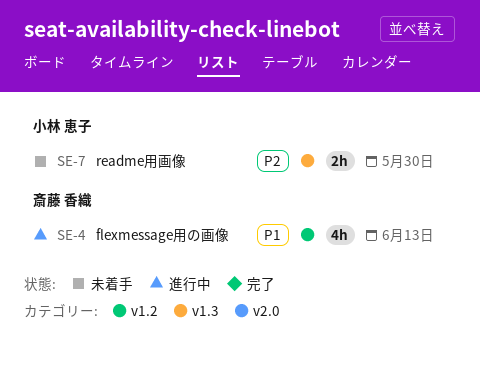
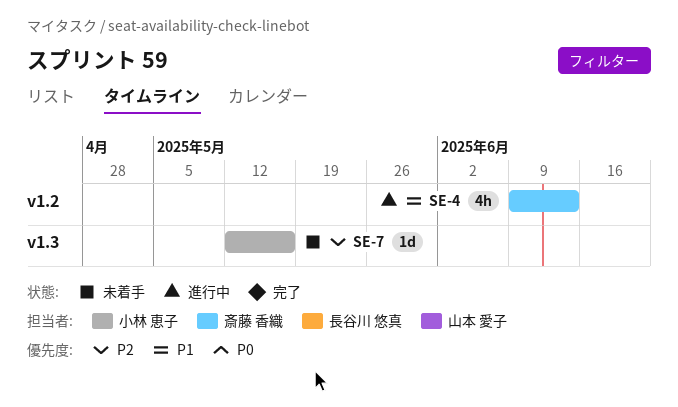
SE-7, estimate: 2h -> 1d
SE-7, due: May 30 -> May 16

